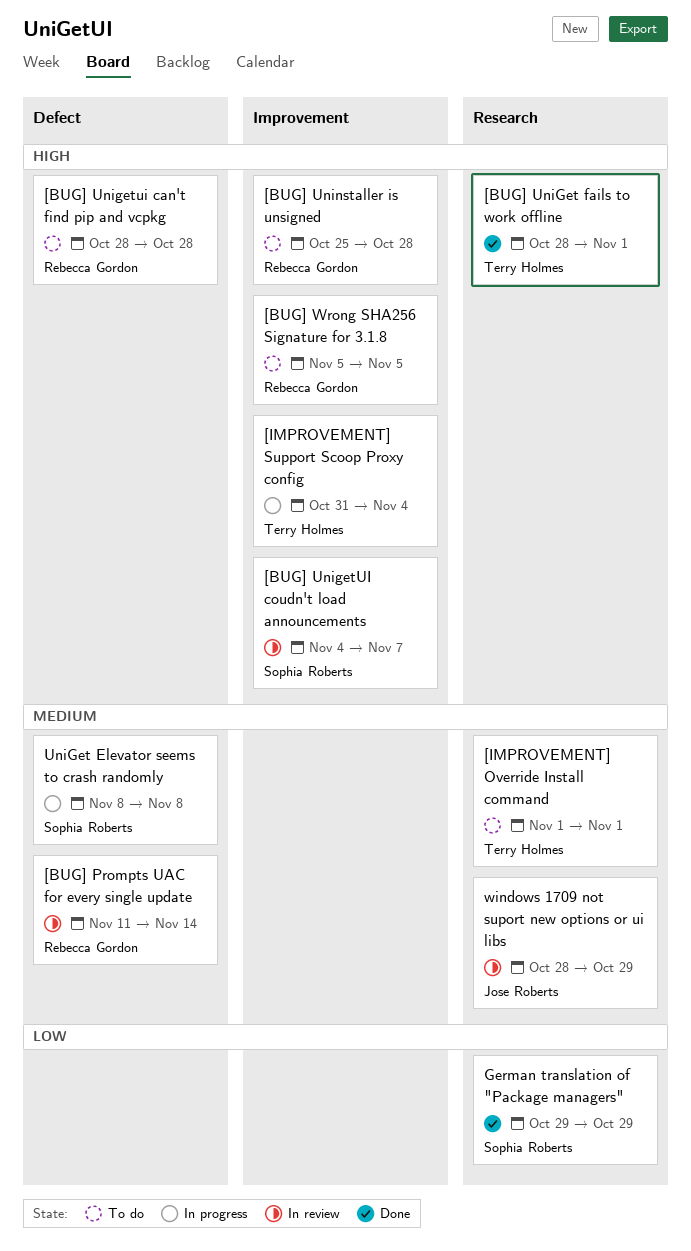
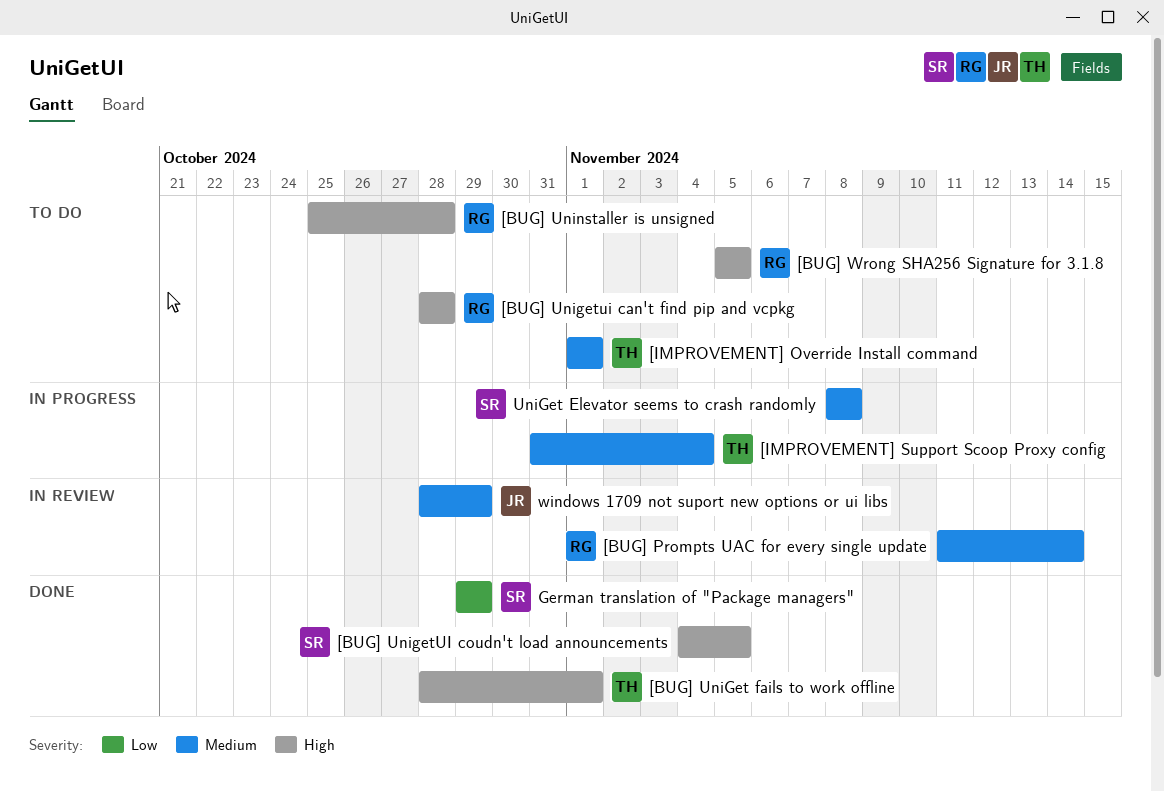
[BUG] UnigetUI coudn't load announcements, status: In review -> Done
[BUG] UnigetUI coudn't load announcements, due: Nov 7 -> Nov 5
[IMPROVEMENT] Support Scoop Proxy config, priority: High -> Medium

